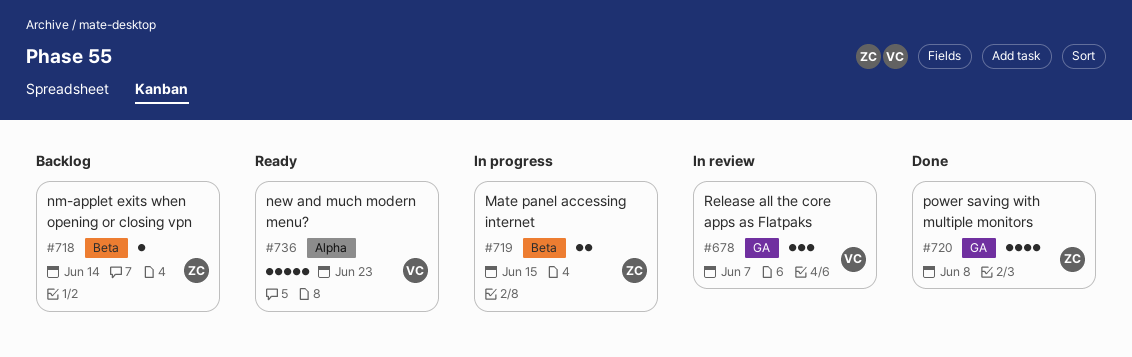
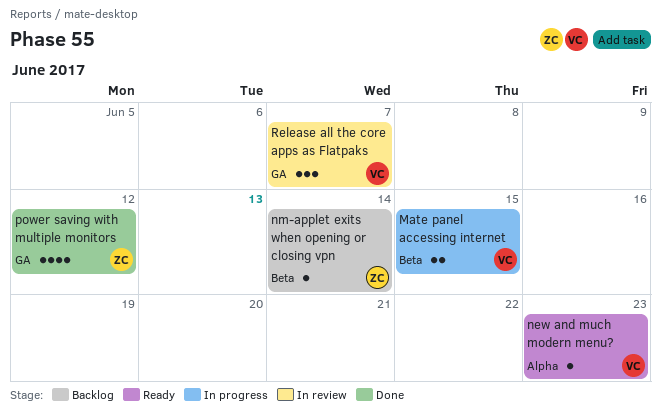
Mate panel accessing internet, owner: ZC -> VC
new and much modern menu?, estimate: 5 -> 1
power saving with multiple monitors, due: Jun 8 -> Jun 12

